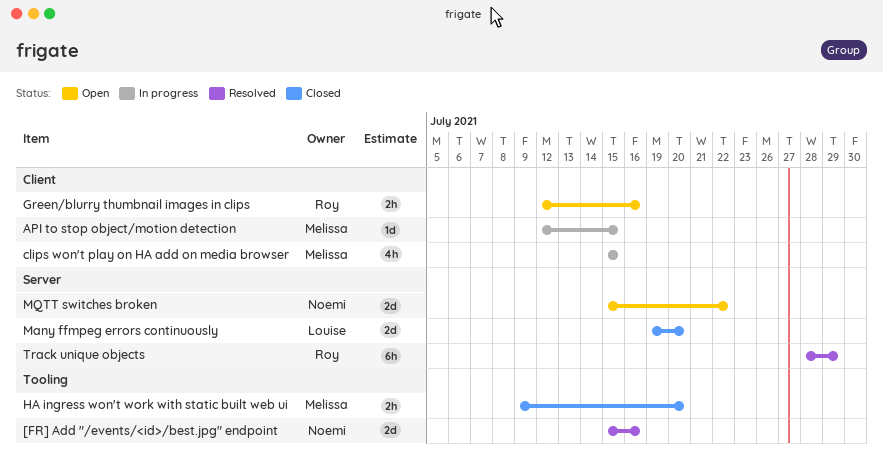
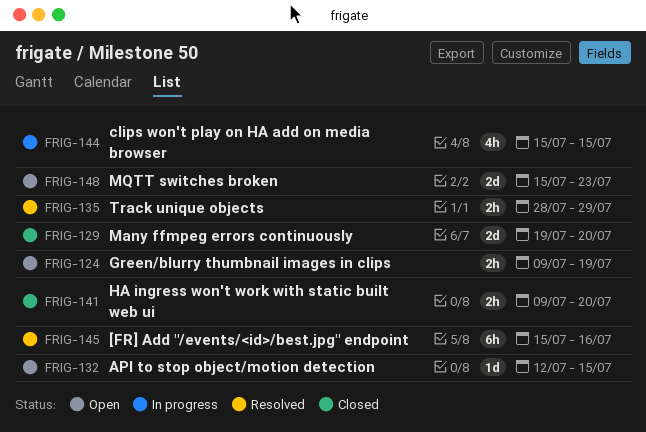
[FR] Add "/events/<id>/best.jpg" endpoint, estimate: 2d -> 6h
API to stop object/motion detection, status: In progress -> Open
Green/blurry thumbnail images in clips, start: Jul 12 -> Jul 9
Green/blurry thumbnail images in clips, due: Jul 16 -> Jul 19
MQTT switches broken, due: Jul 22 -> Jul 23
Track unique objects, estimate: 6h -> 2h

